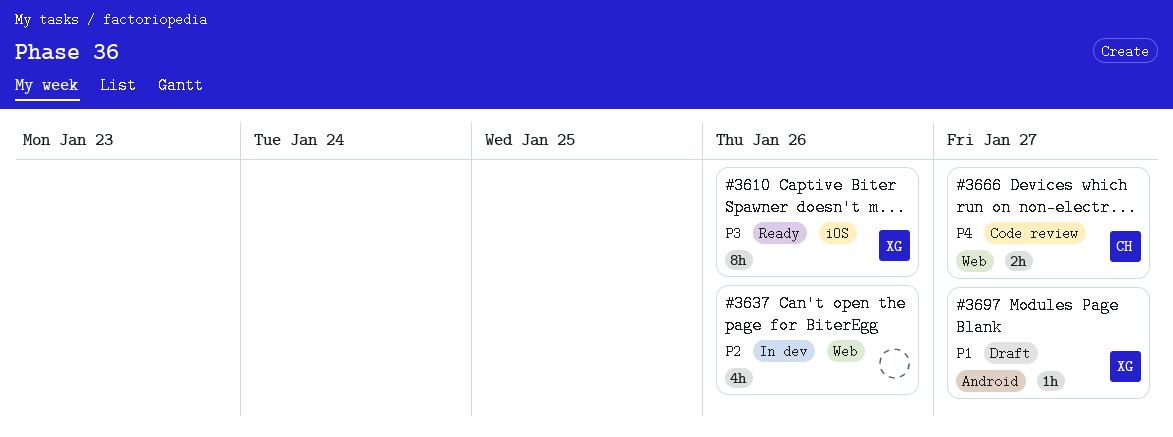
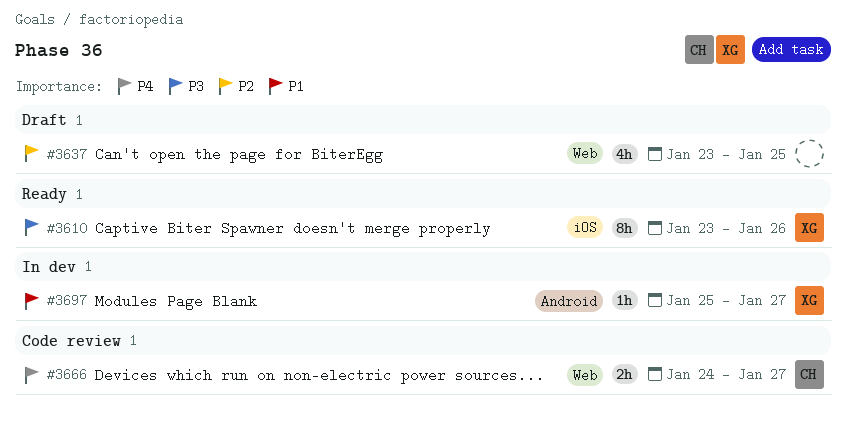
#3637, status: In dev -> Draft
#3637, due: Jan 26 -> Jan 25
#3697, status: Draft -> In dev

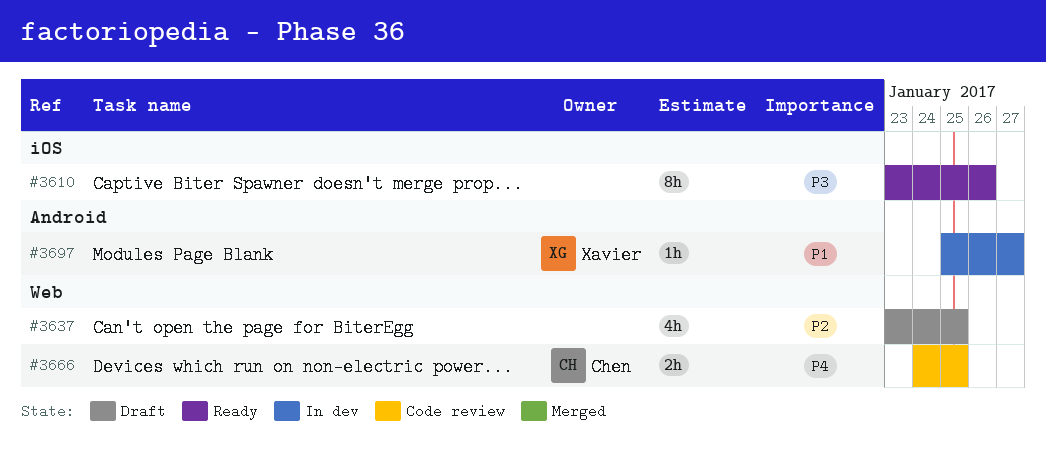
#3610, owner: Xavier -> none
#3666, due: Jan 27 -> Jan 25

